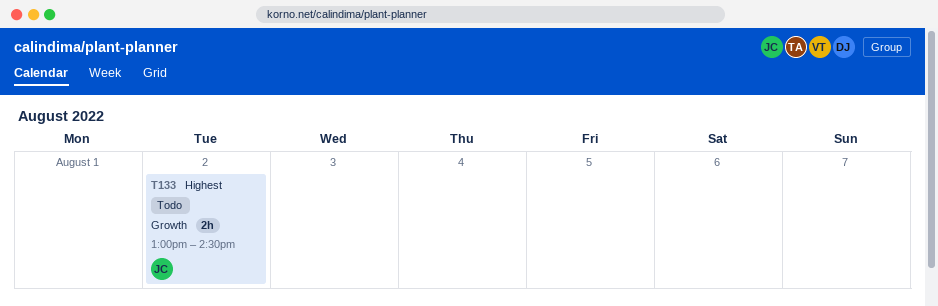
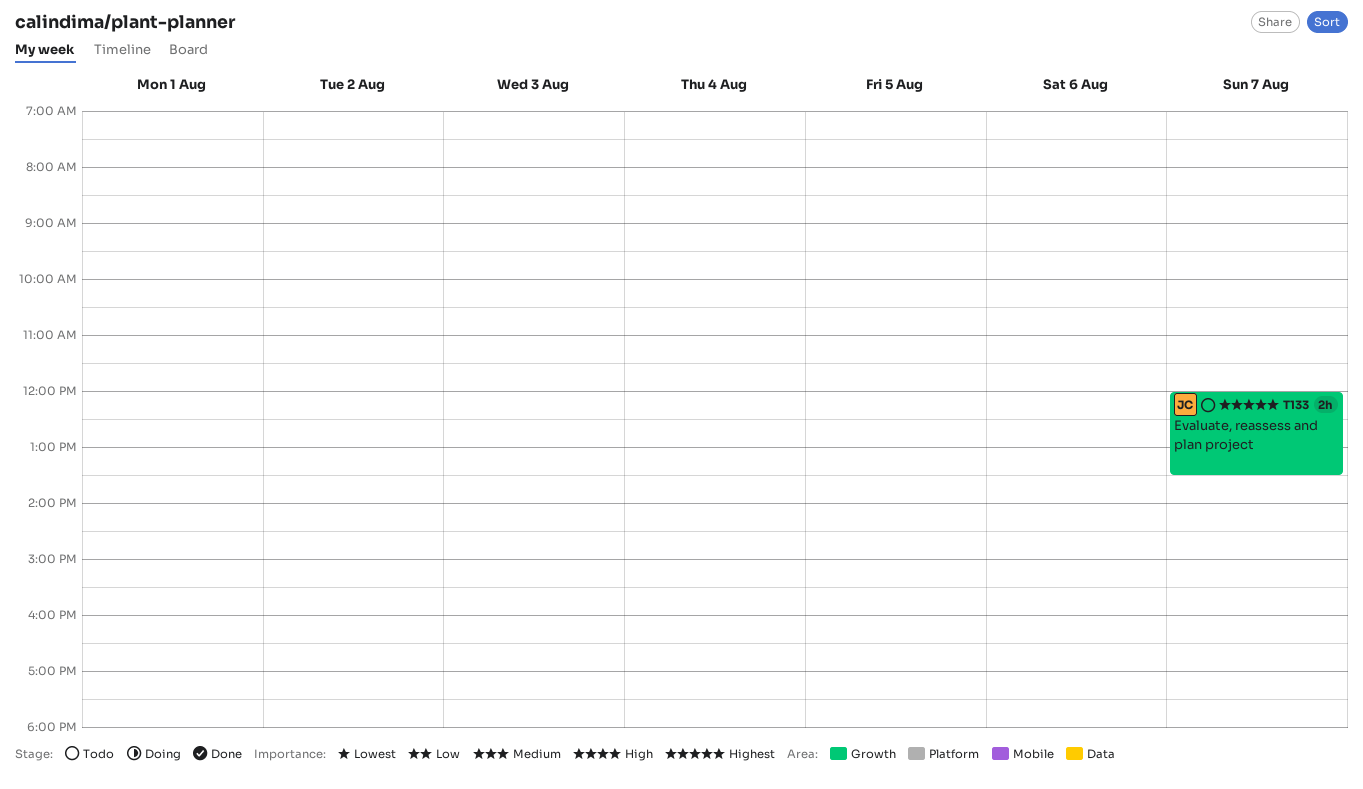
T133, day: Aug 2 -> Aug 7
T133, begins: 13:00 -> 12:00
T133, ends: 14:30 -> 13:30

